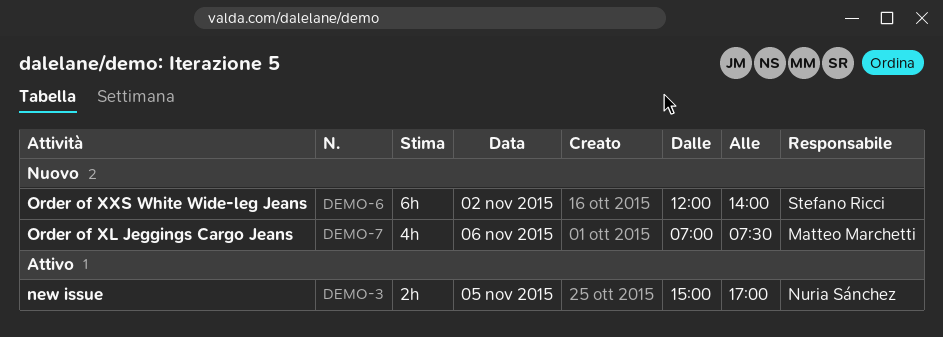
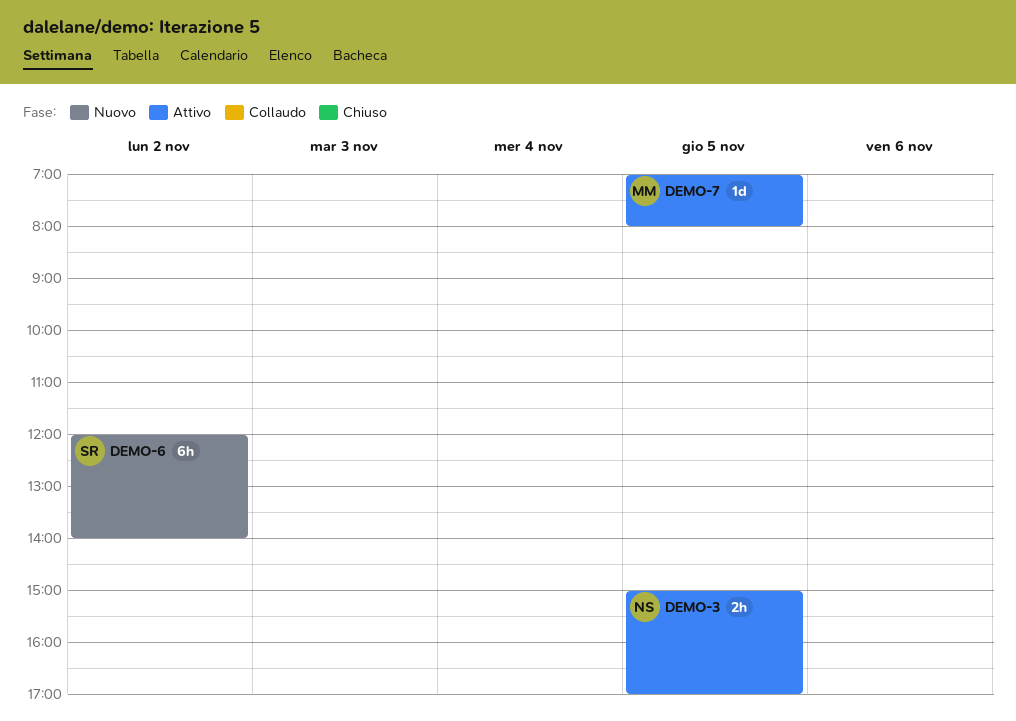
DEMO-7, status: Nuovo -> Attivo
DEMO-7, estimate: 4h -> 1d
DEMO-7, day: Nov 6 -> Nov 5
DEMO-7, ends: 07:30 -> 08:00

